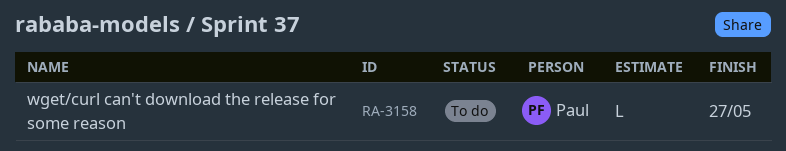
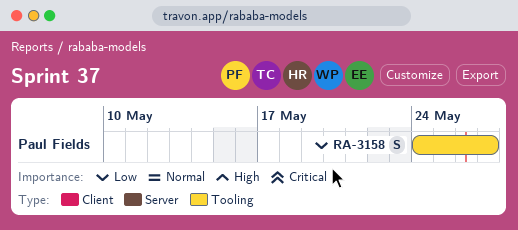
RA-3158, estimate: L -> S

